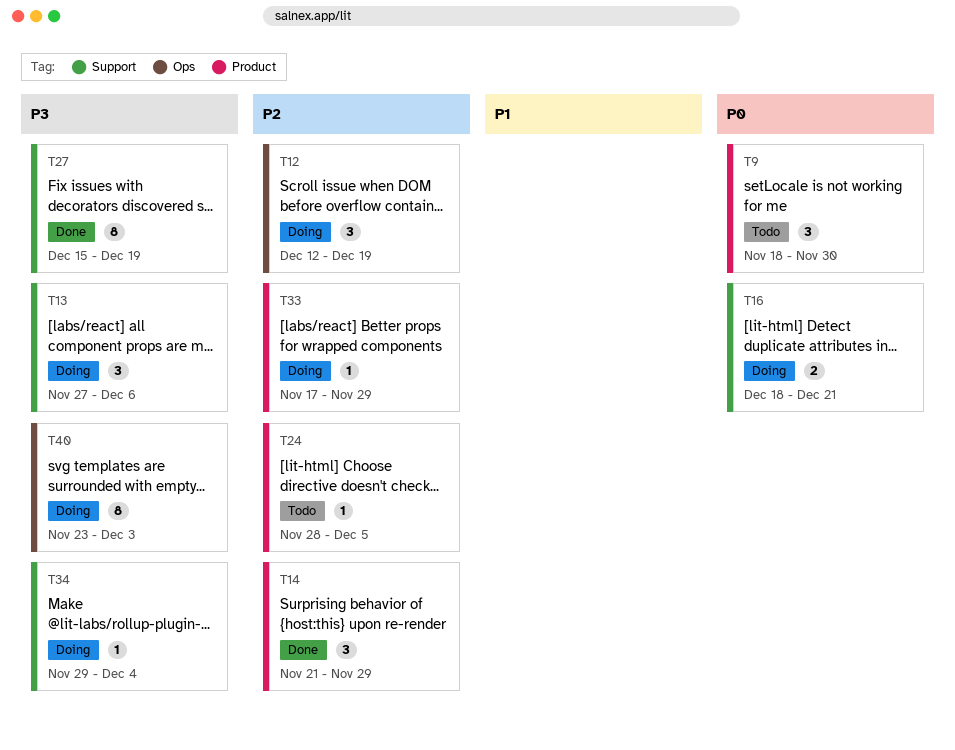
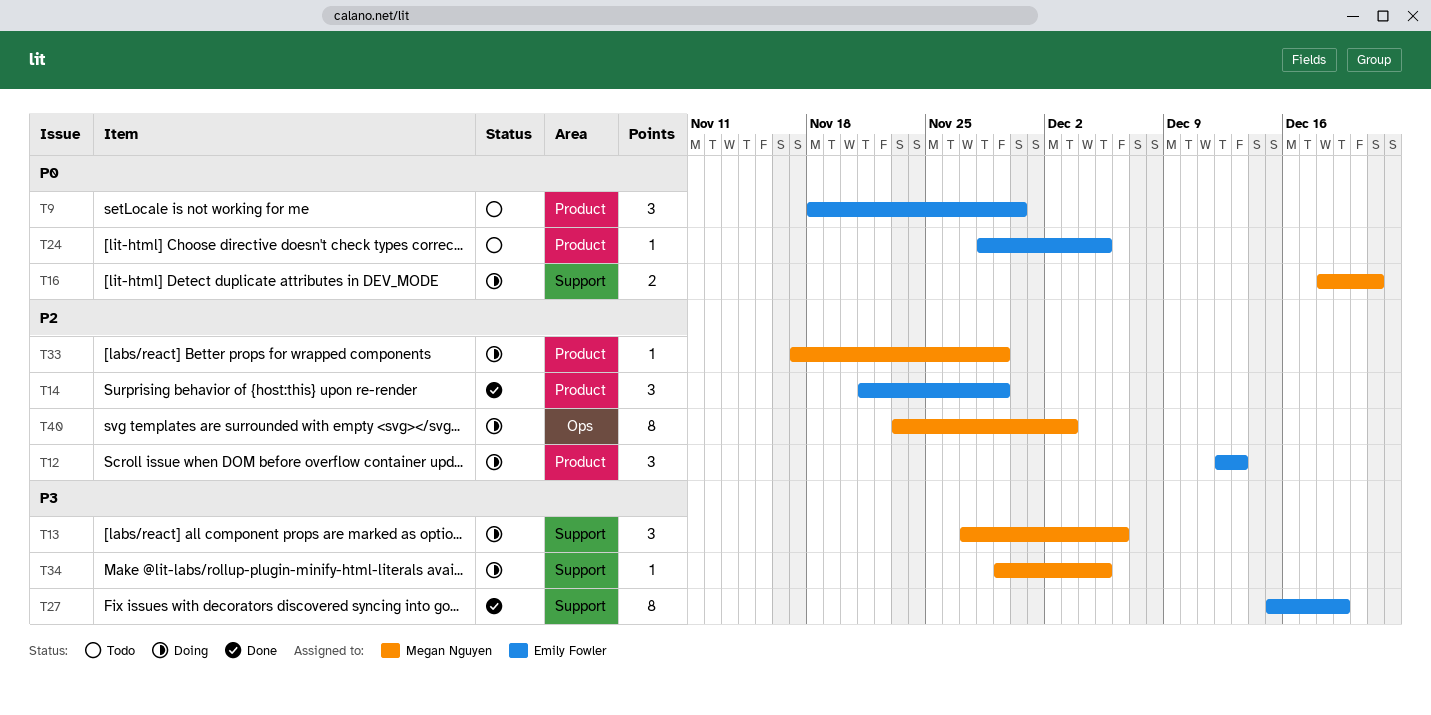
T12, label: Ops -> Product
T12, due: Dec 19 -> Dec 13
T24, priority: P2 -> P0
T34, due: Dec 4 -> Dec 5
T40, priority: P3 -> P2

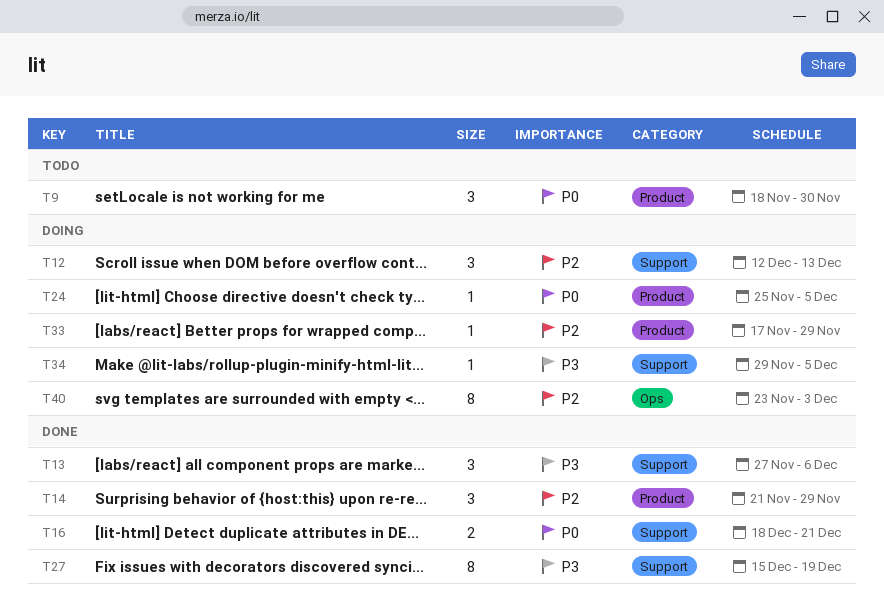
T12, label: Product -> Support
T13, status: Doing -> Done
T16, status: Doing -> Done
T24, status: Todo -> Doing
T24, start: Nov 28 -> Nov 25

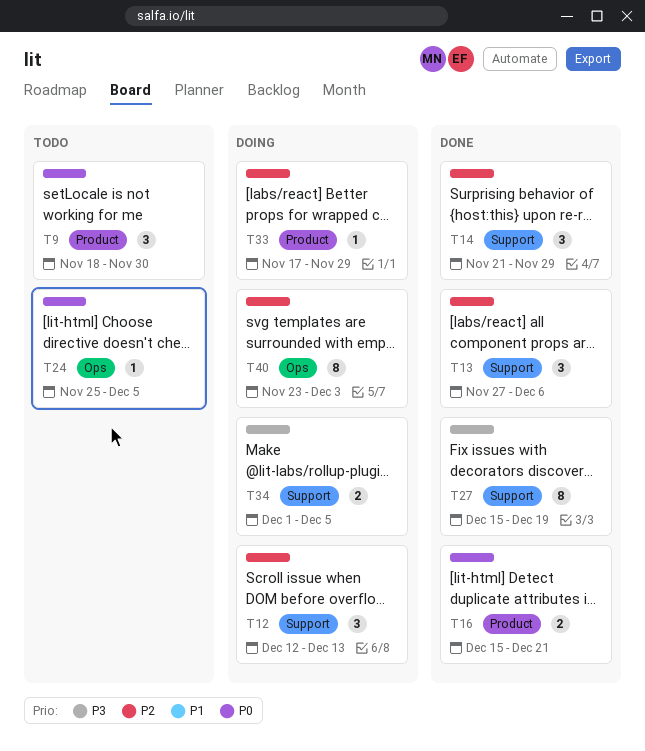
T13, priority: P3 -> P2
T14, label: Product -> Support
T16, label: Support -> Product
T16, start: Dec 18 -> Dec 15
T24, status: Doing -> Todo
T24, label: Product -> Ops
T34, estimate: 1 -> 2
T34, start: Nov 29 -> Dec 1

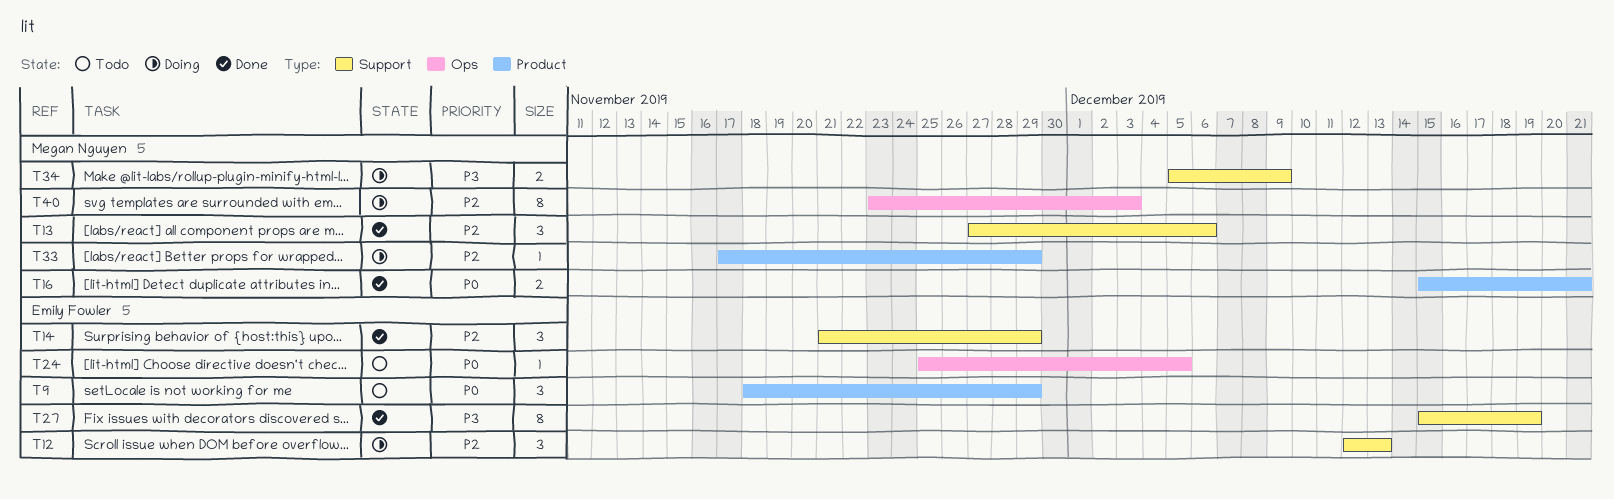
T9, due: Nov 30 -> Nov 29
T34, start: Dec 1 -> Dec 5
T34, due: Dec 5 -> Dec 9

